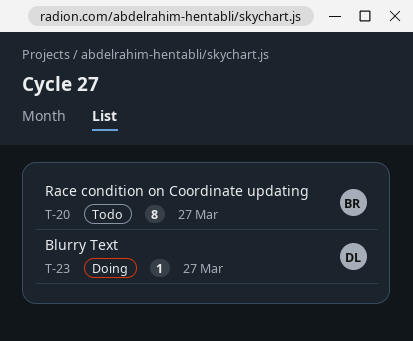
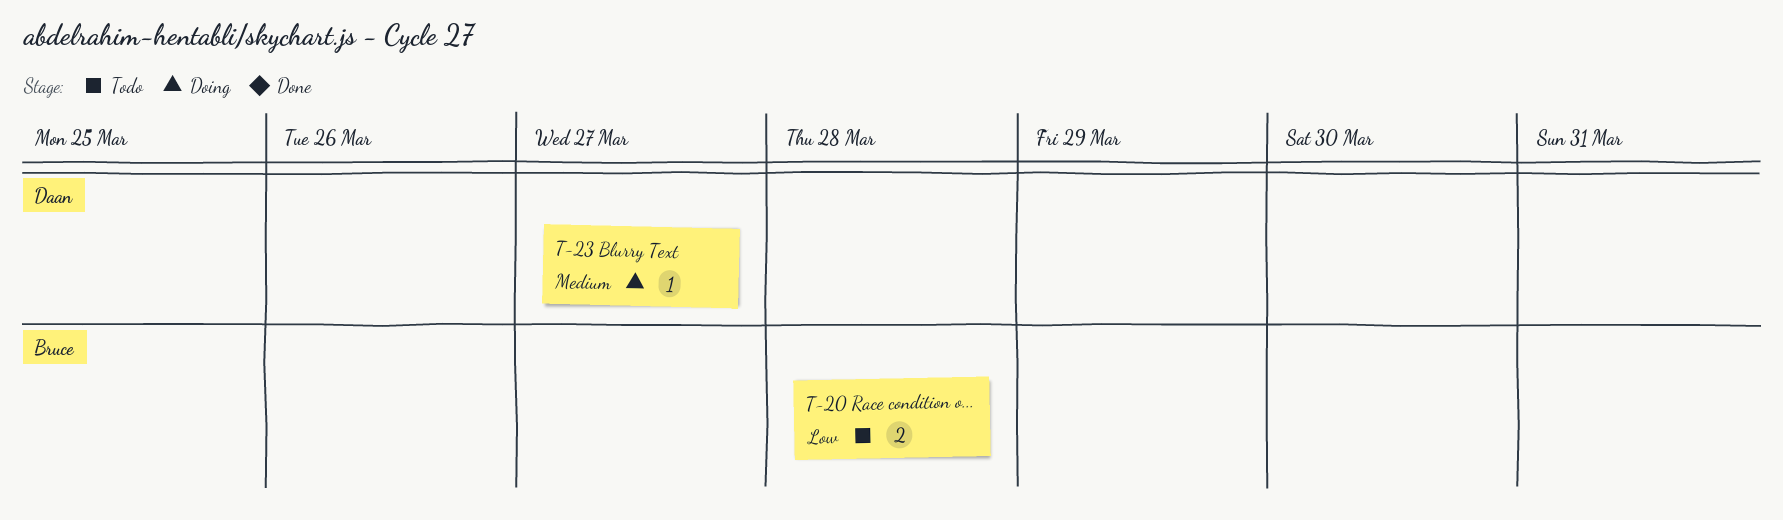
T-20, estimate: 8 -> 2
T-20, due: Mar 27 -> Mar 28

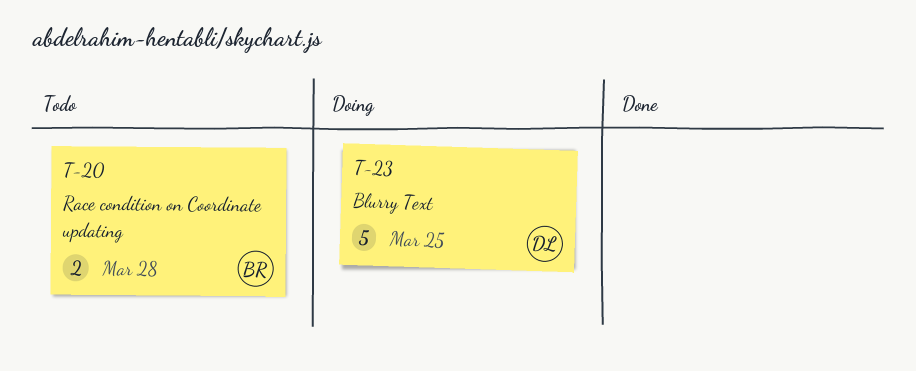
T-23, estimate: 1 -> 5
T-23, due: Mar 27 -> Mar 25

